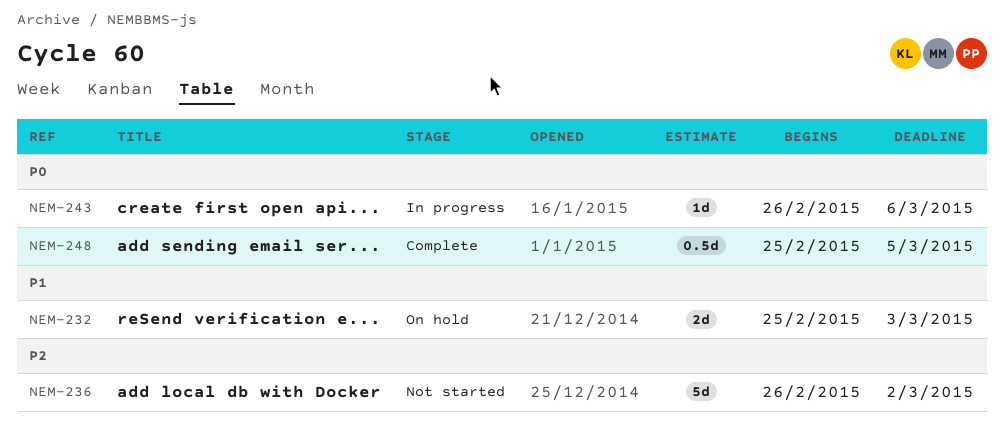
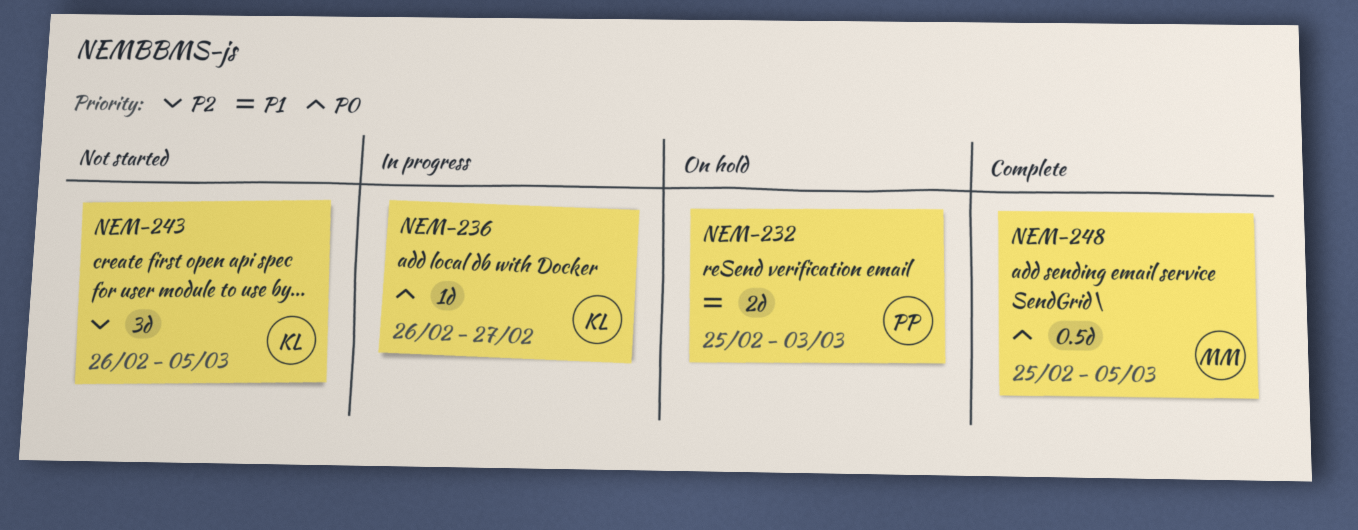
NEM-236, status: Not started -> In progress
NEM-236, priority: P2 -> P0
NEM-236, estimate: 5d -> 1d
NEM-236, due: Mar 2 -> Feb 27
NEM-243, status: In progress -> Not started
NEM-243, priority: P0 -> P2
NEM-243, estimate: 1d -> 3d
NEM-243, due: Mar 6 -> Mar 5

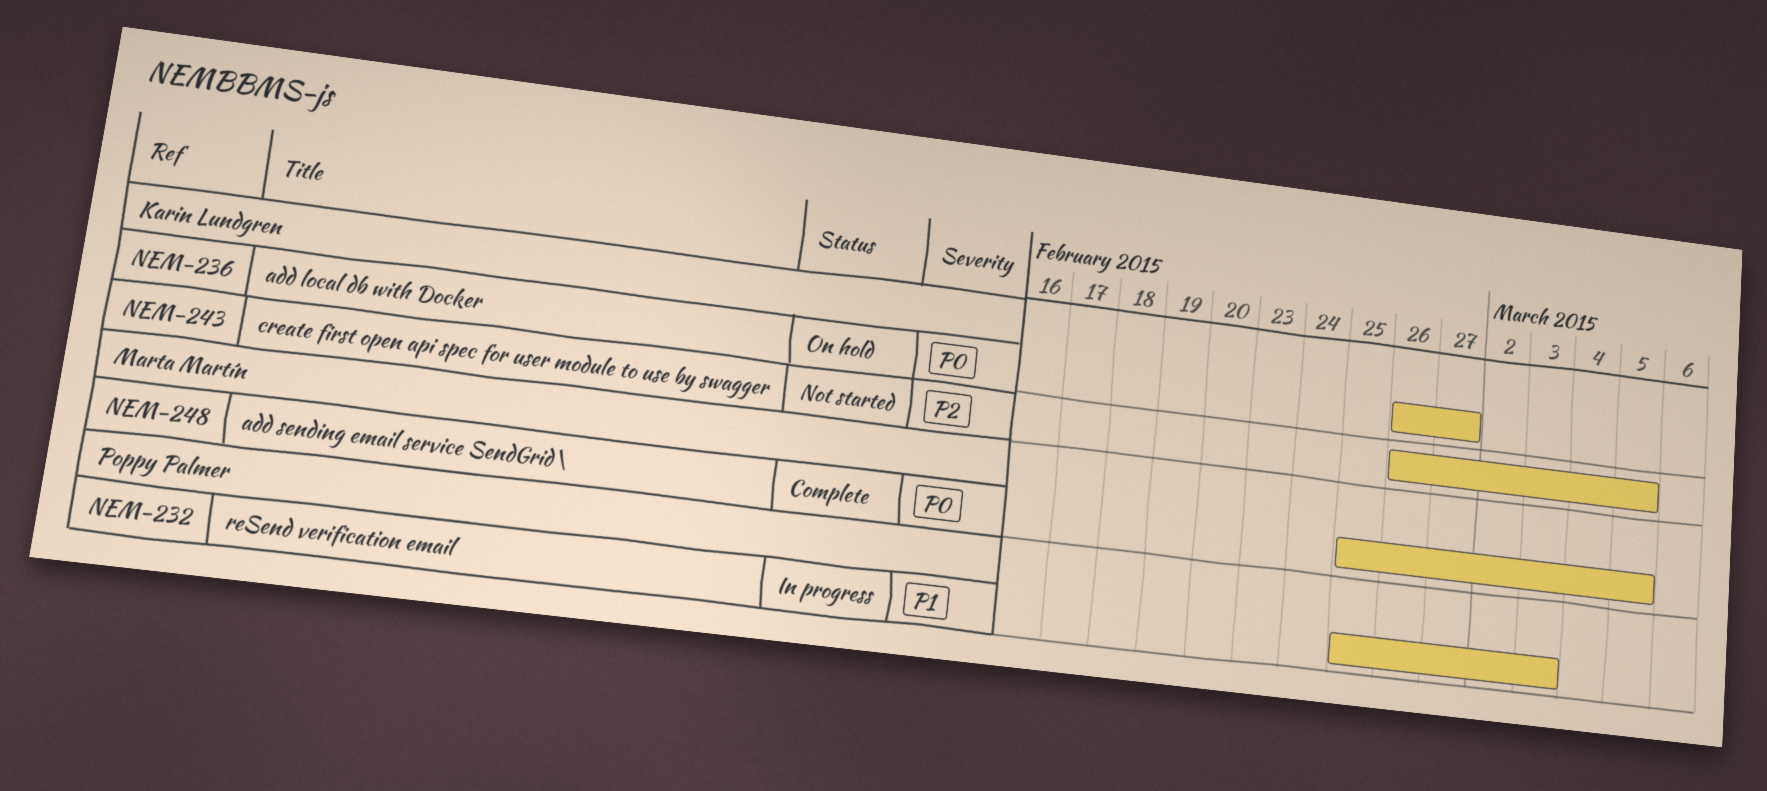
NEM-232, status: On hold -> In progress
NEM-236, status: In progress -> On hold

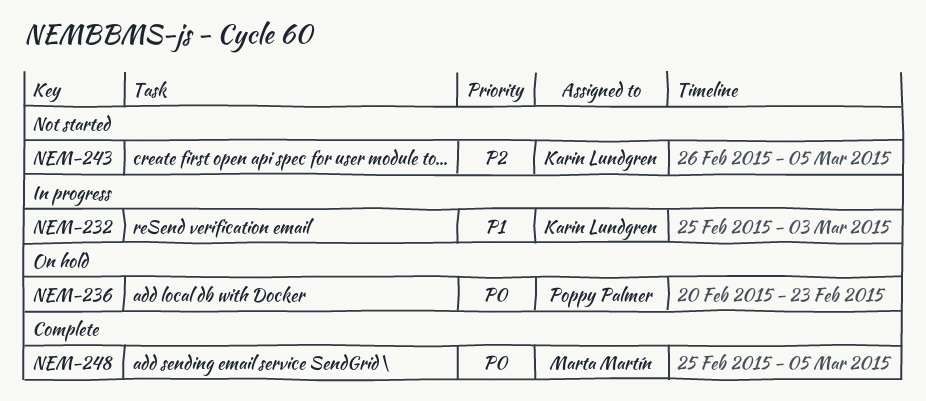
NEM-232, owner: Poppy Palmer -> Karin Lundgren
NEM-236, owner: Karin Lundgren -> Poppy Palmer
NEM-236, start: Feb 26 -> Feb 20
NEM-236, due: Feb 27 -> Feb 23

